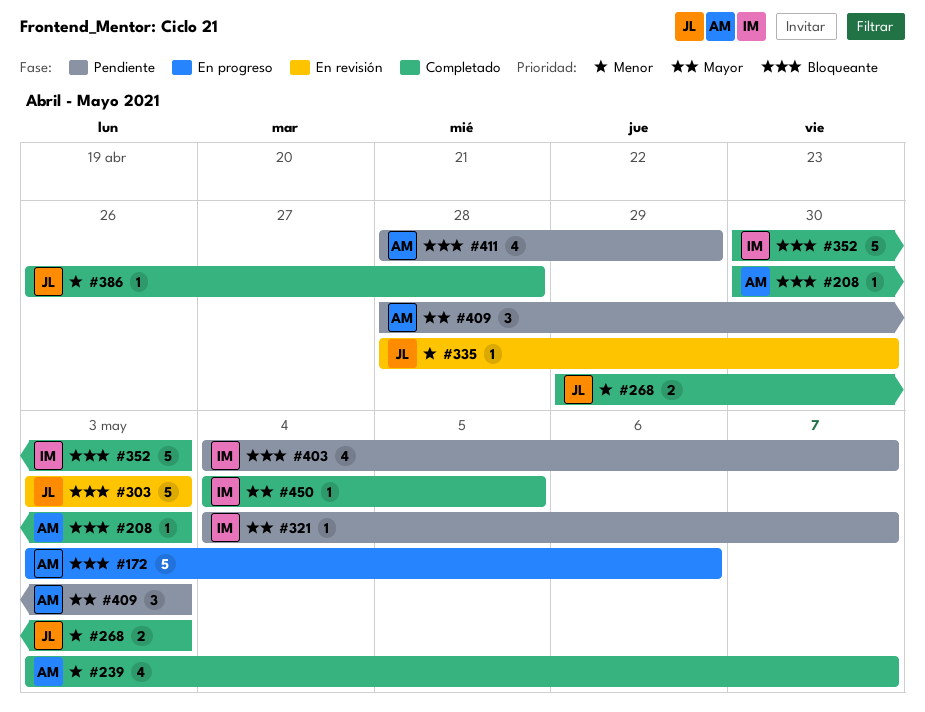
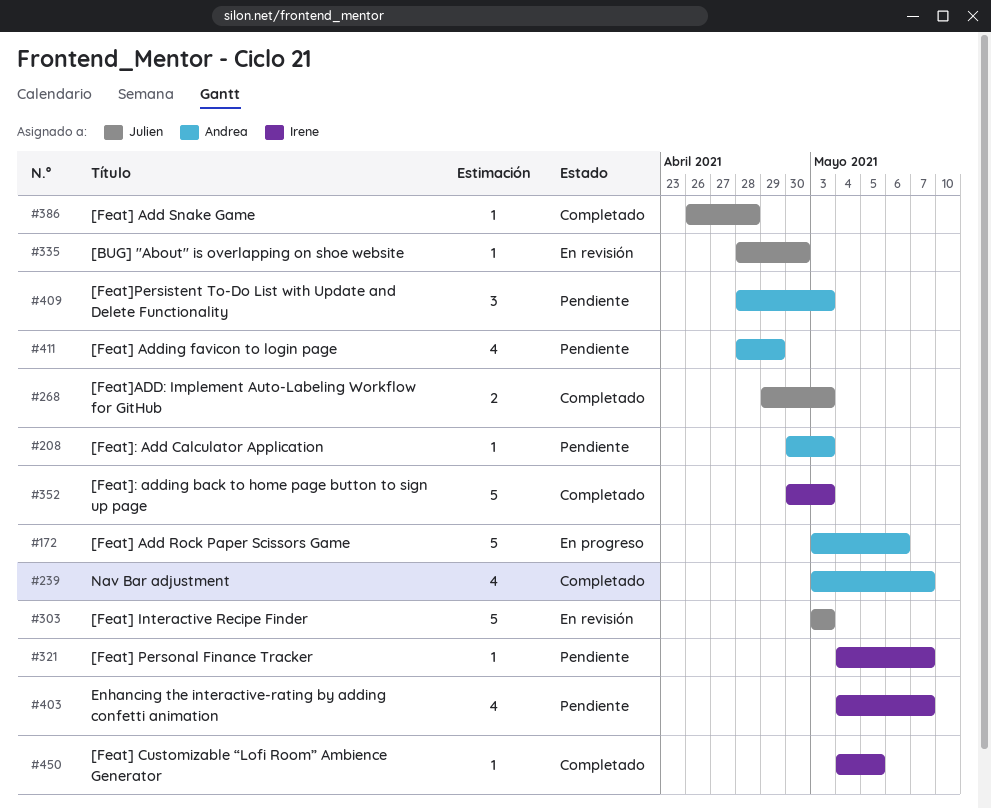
#208, status: Completado -> Pendiente

